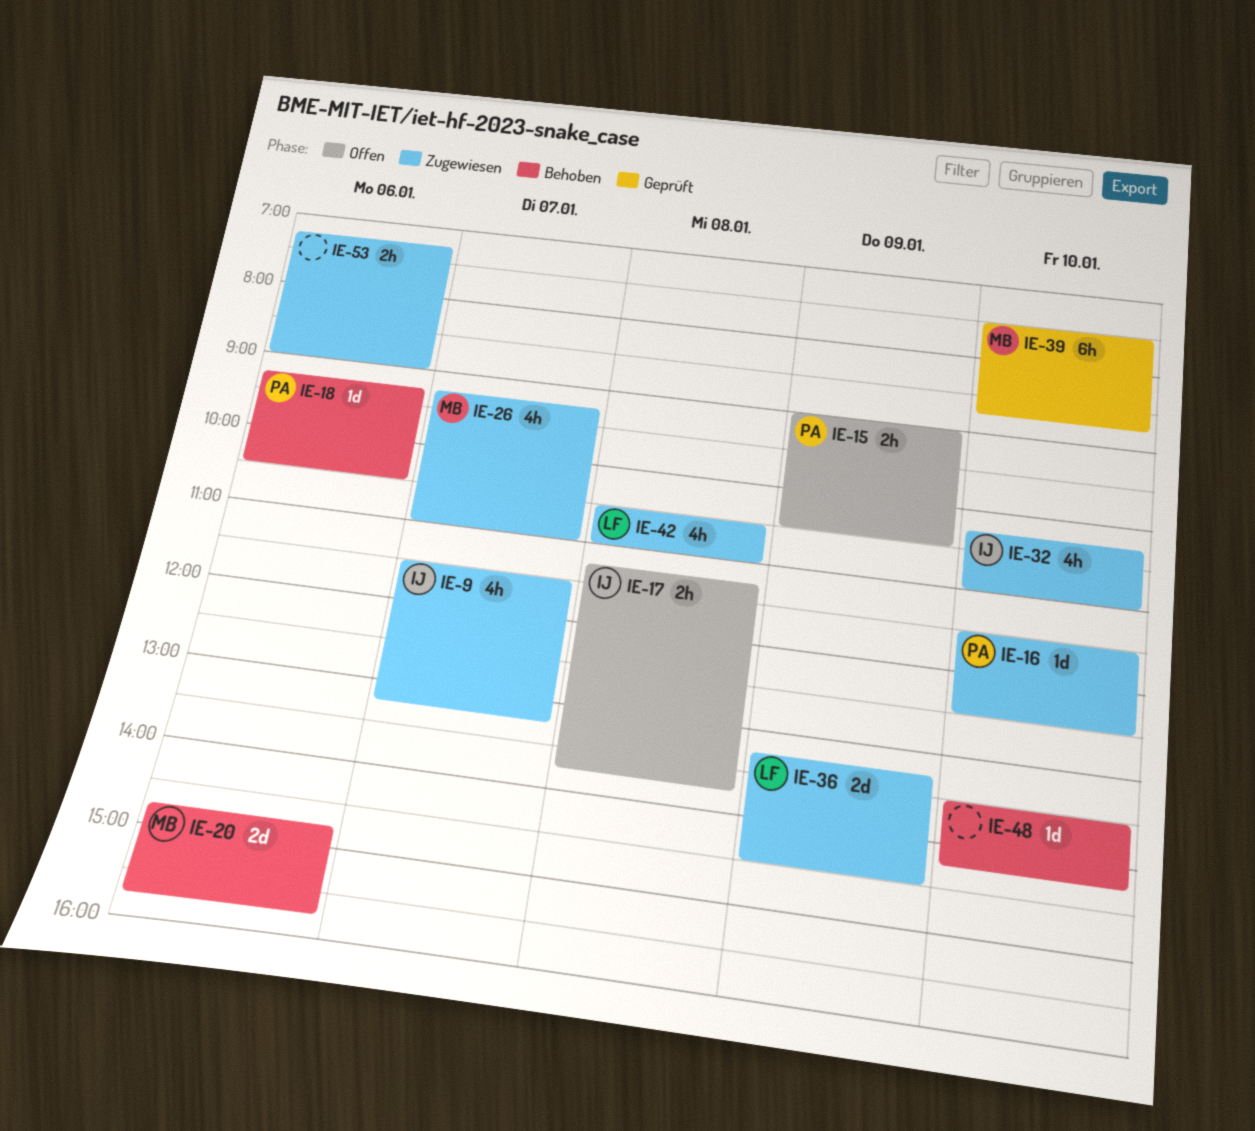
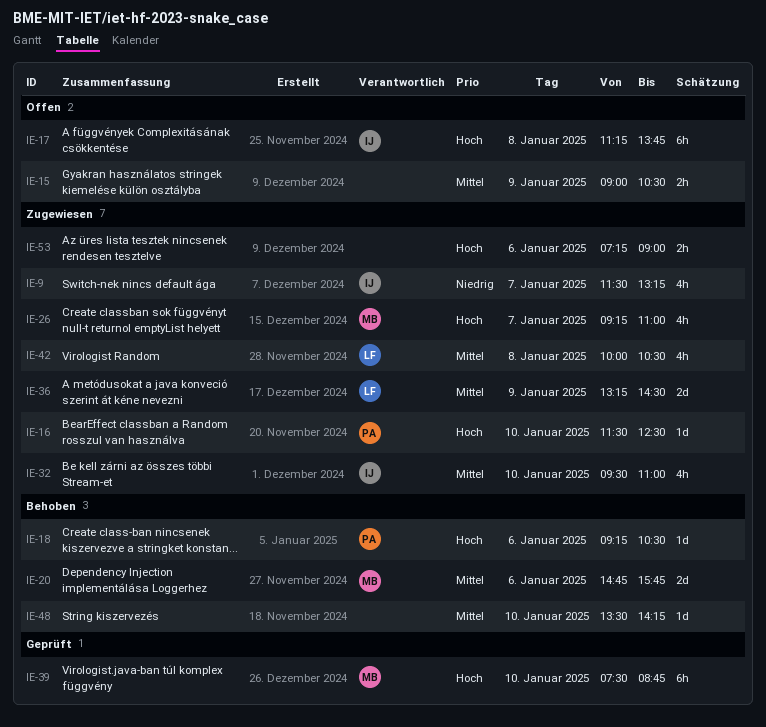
IE-15, owner: PA -> none
IE-17, estimate: 2h -> 6h
IE-32, begins: 10:15 -> 09:30
IE-42, begins: 10:30 -> 10:00
IE-42, ends: 11:00 -> 10:30

